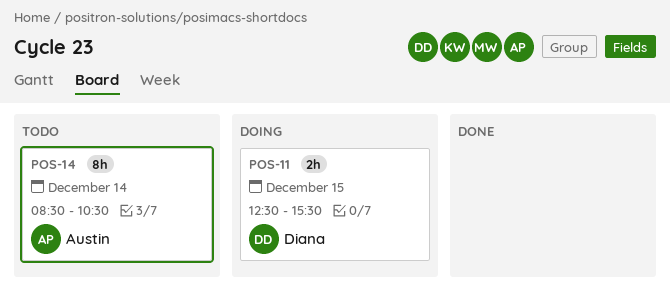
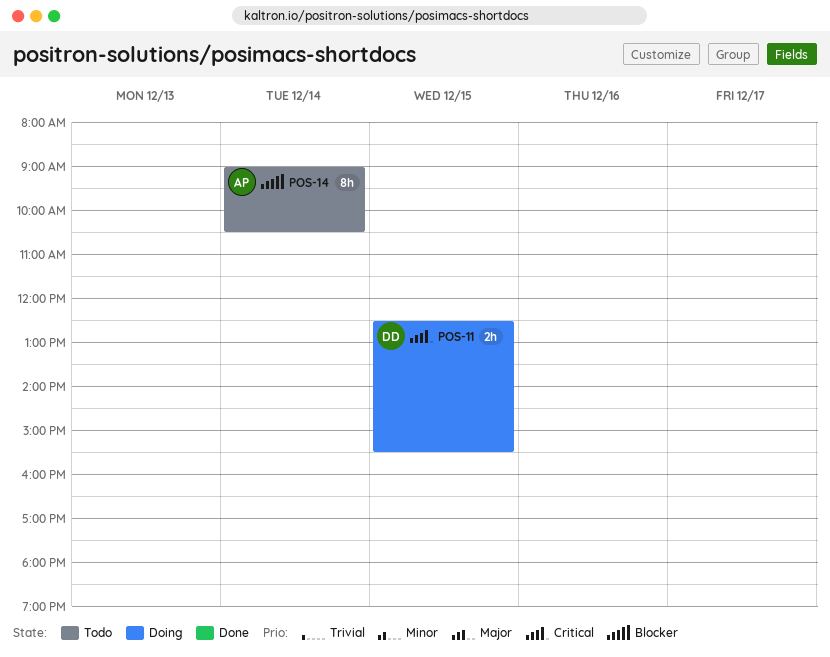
POS-14, begins: 08:30 -> 09:00

